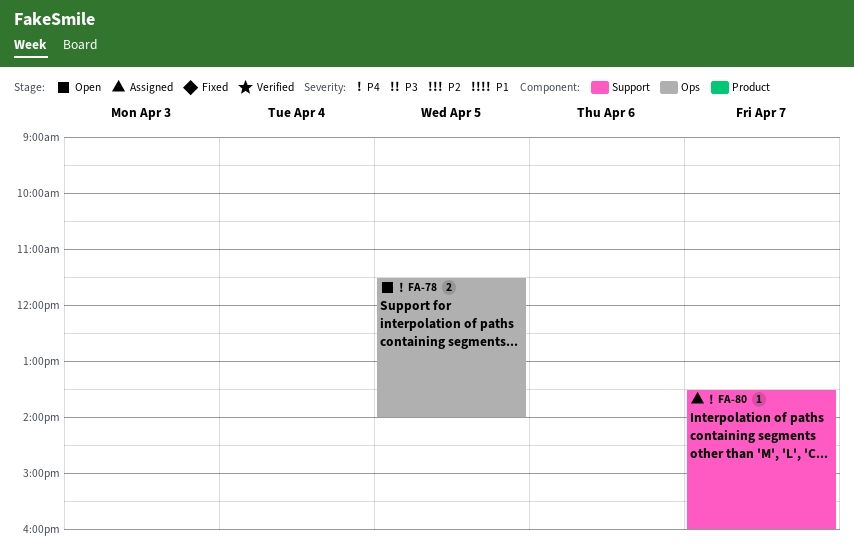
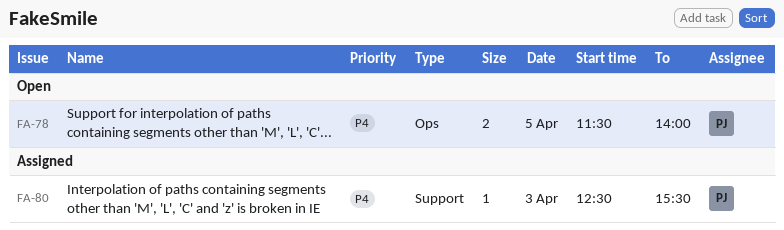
FA-80, day: Apr 7 -> Apr 3
FA-80, begins: 13:30 -> 12:30
FA-80, ends: 16:00 -> 15:30

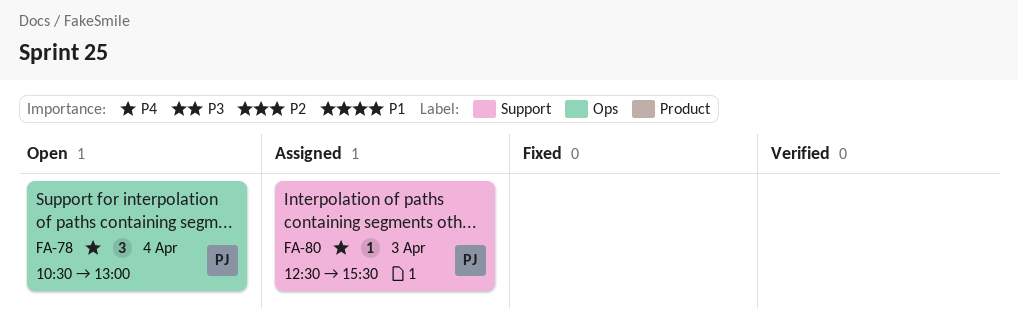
FA-78, estimate: 2 -> 3
FA-78, day: Apr 5 -> Apr 4
FA-78, begins: 11:30 -> 10:30
FA-78, ends: 14:00 -> 13:00

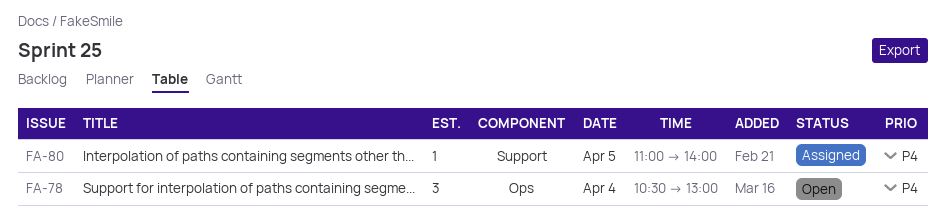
FA-80, day: Apr 3 -> Apr 5
FA-80, begins: 12:30 -> 11:00
FA-80, ends: 15:30 -> 14:00

